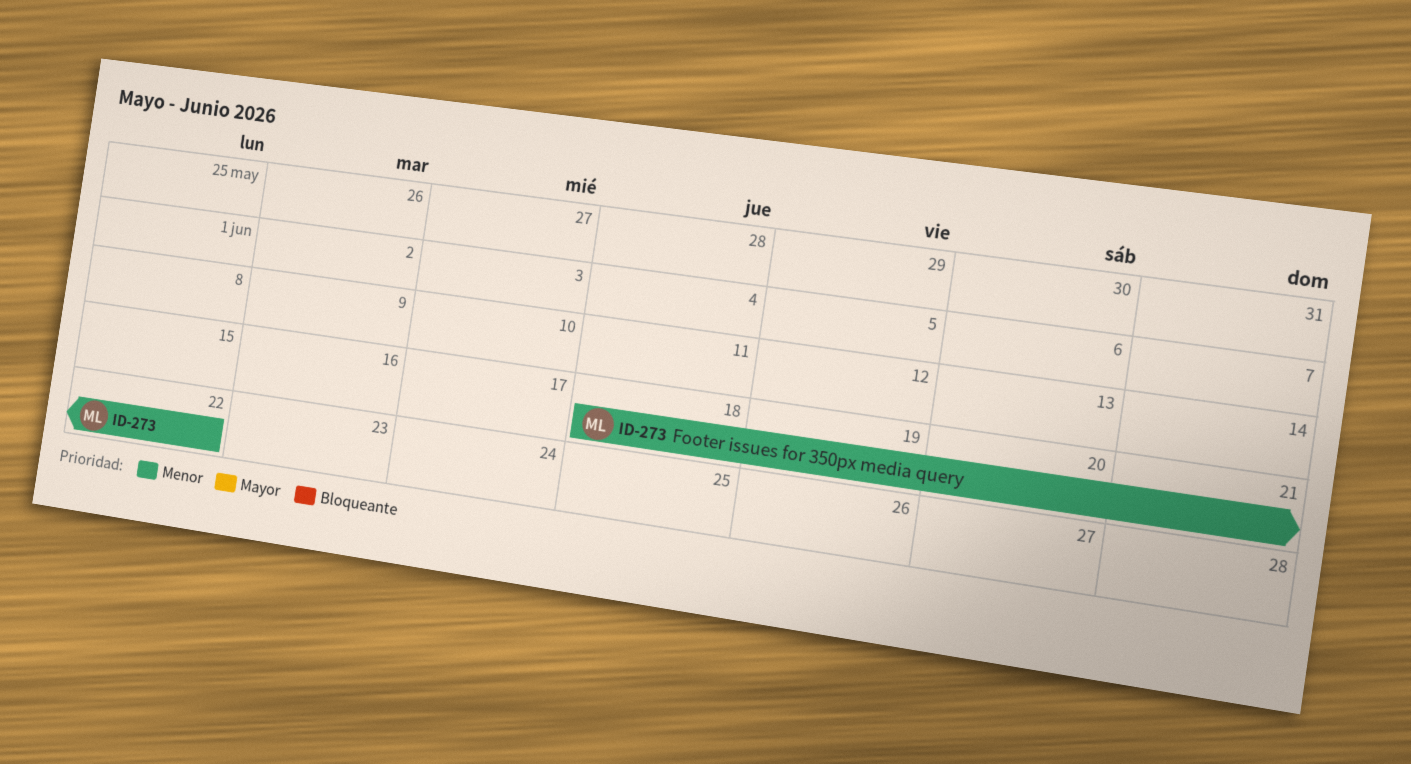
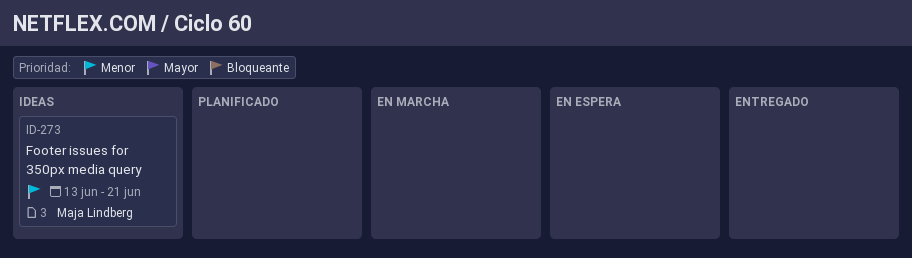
ID-273, start: Jun 18 -> Jun 13
ID-273, due: Jun 22 -> Jun 21

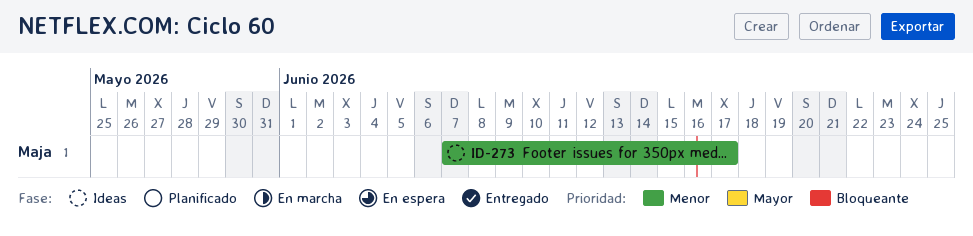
ID-273, start: Jun 13 -> Jun 7
ID-273, due: Jun 21 -> Jun 17

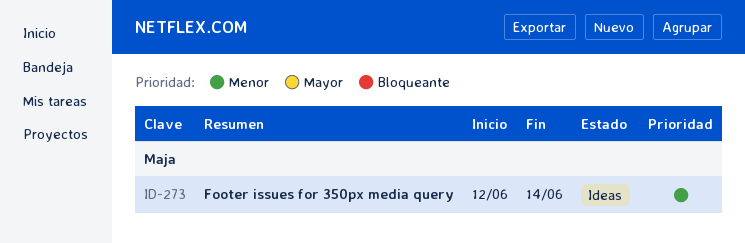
ID-273, start: Jun 7 -> Jun 12
ID-273, due: Jun 17 -> Jun 14

